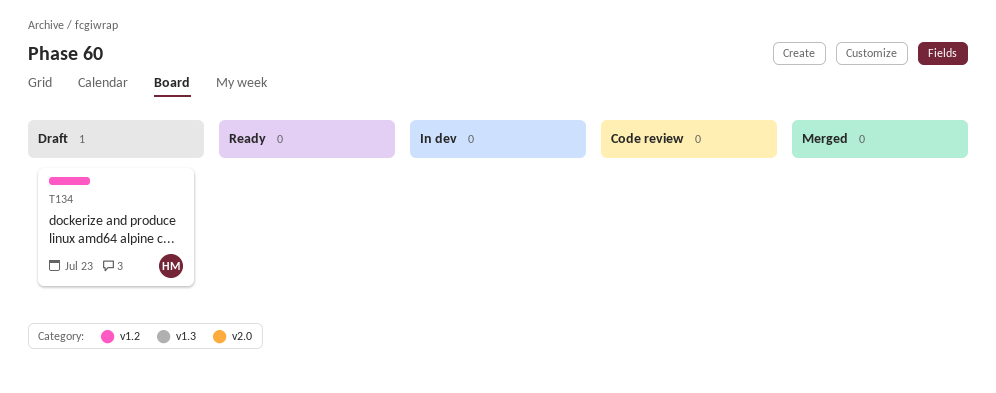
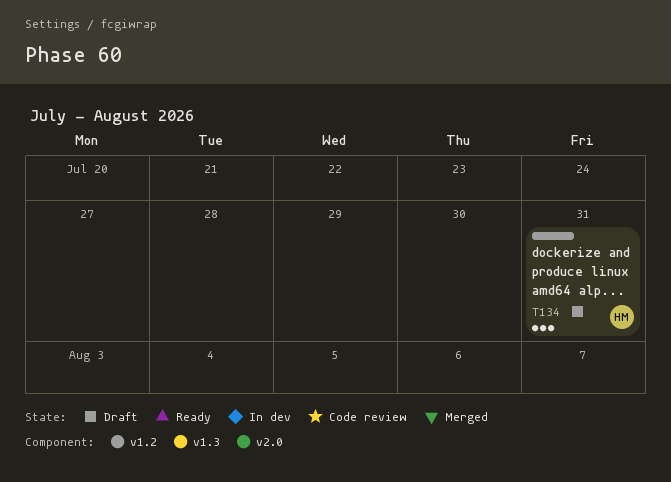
T134, due: Jul 23 -> Jul 31

